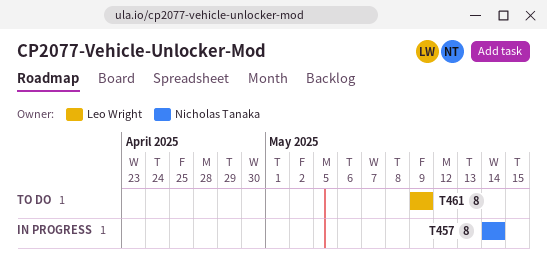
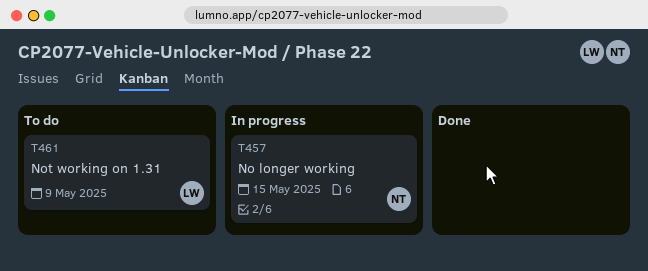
T457, due: May 14 -> May 15

